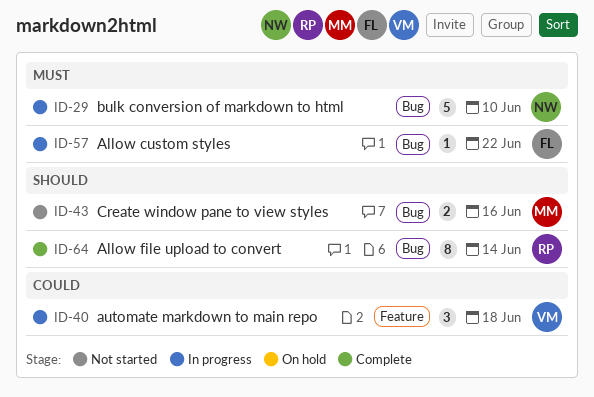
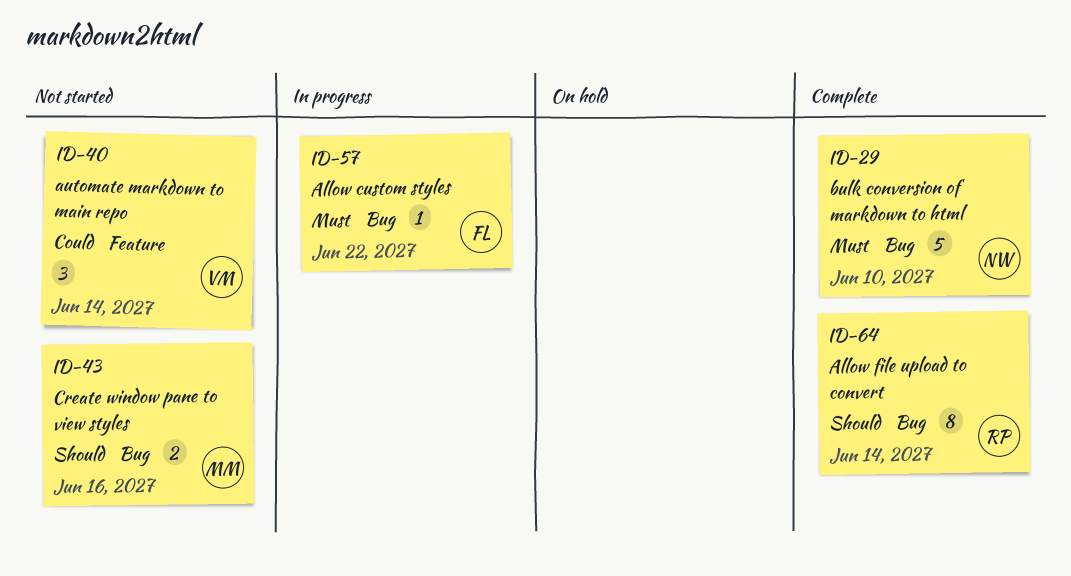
ID-29, status: In progress -> Complete
ID-40, status: In progress -> Not started
ID-40, due: Jun 18 -> Jun 14

